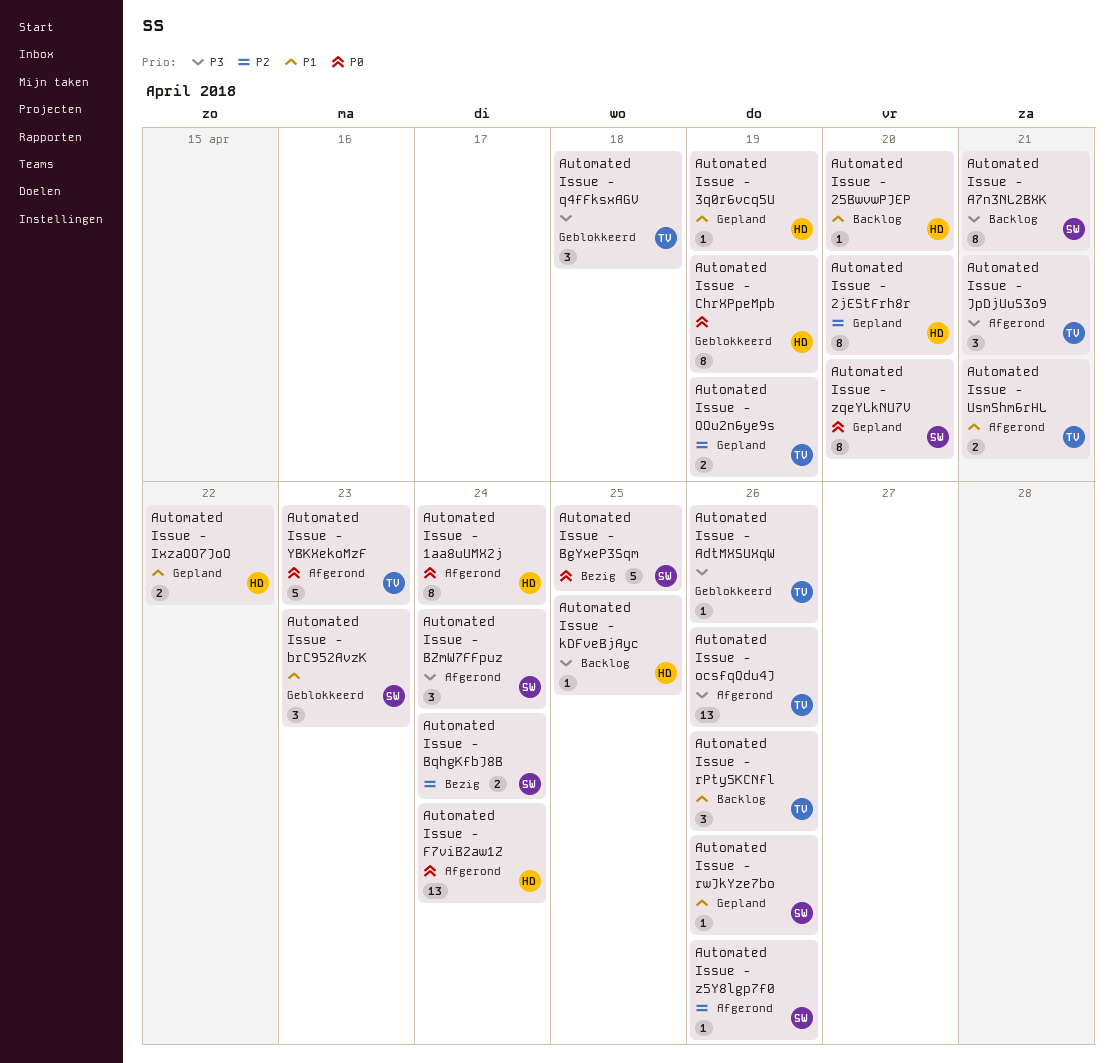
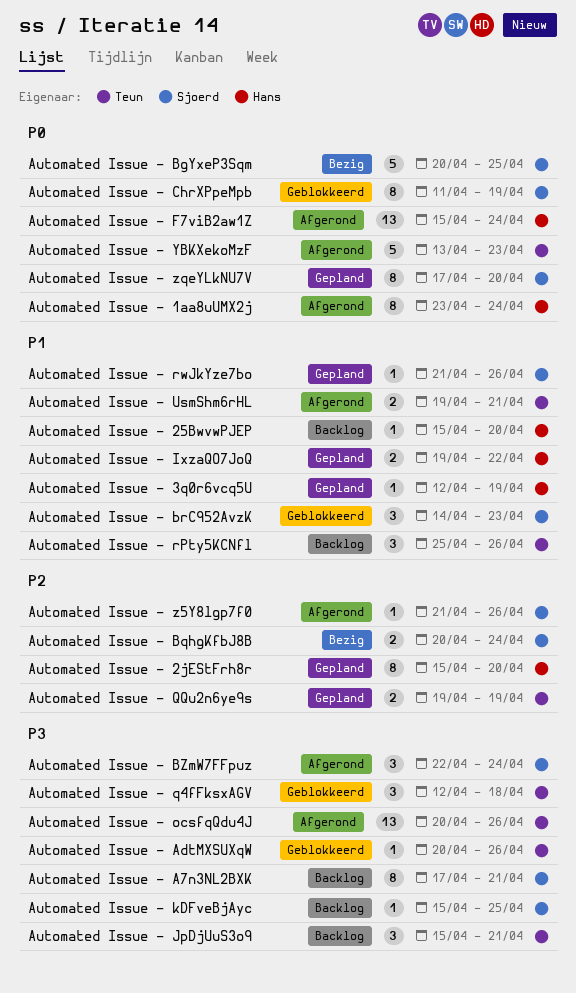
Automated Issue - ChrXPpeMpb, owner: Hans -> Sjoerd
Automated Issue - JpDjUuS3o9, status: Afgerond -> Backlog
Automated Issue - kDFveBjAyc, owner: Hans -> Sjoerd

